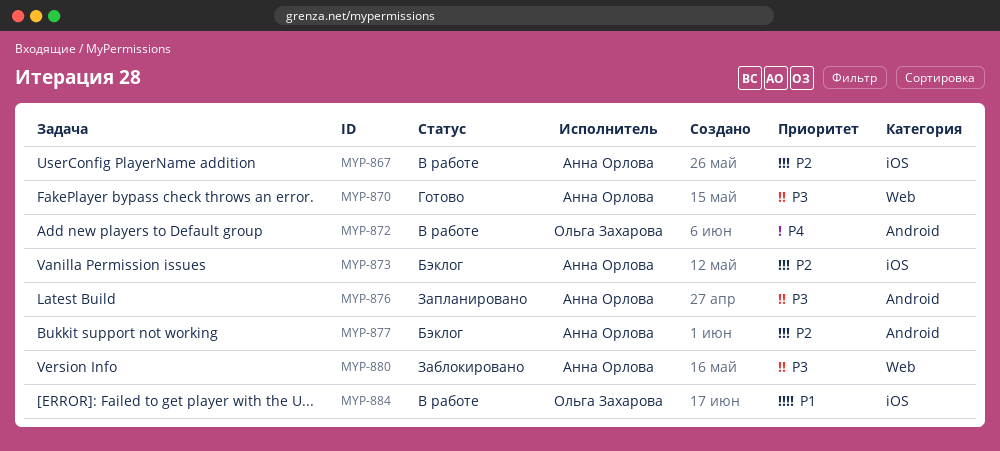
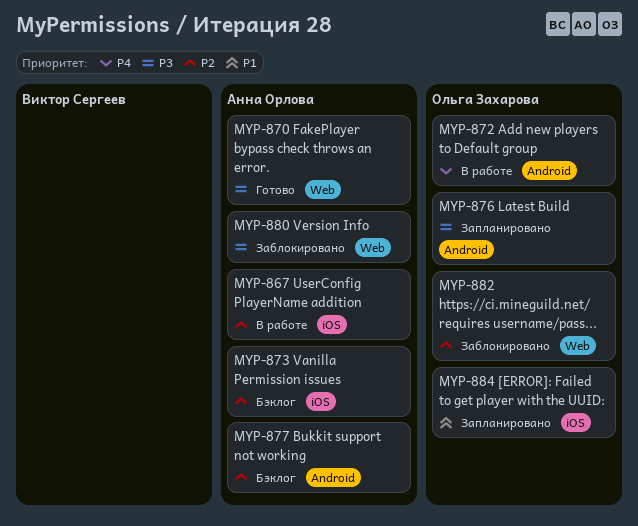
MYP-876, owner: Анна Орлова -> Ольга Захарова
MYP-882: none -> present
MYP-884, status: В работе -> Запланировано

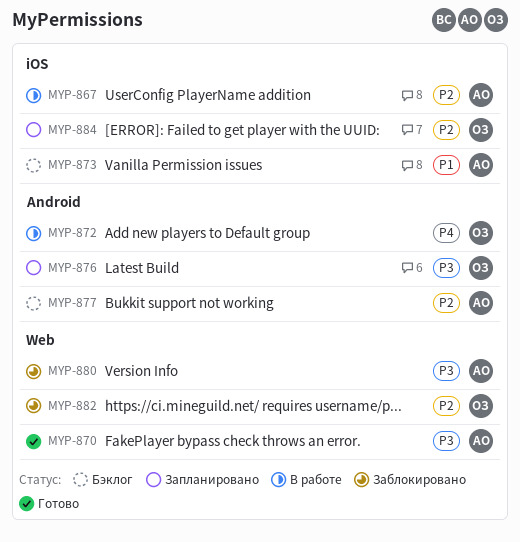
MYP-873, priority: P2 -> P1
MYP-884, priority: P1 -> P2

